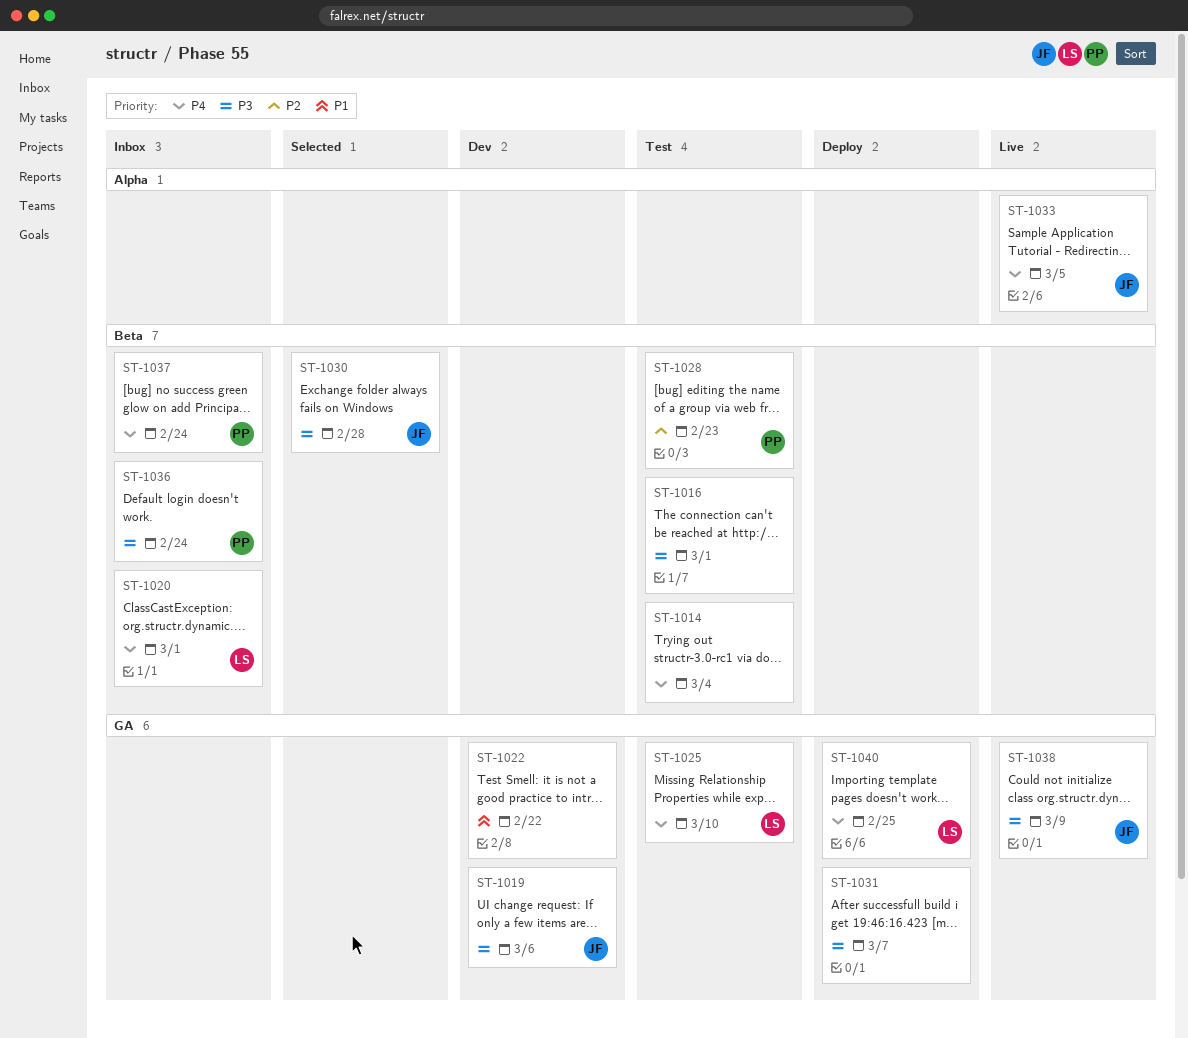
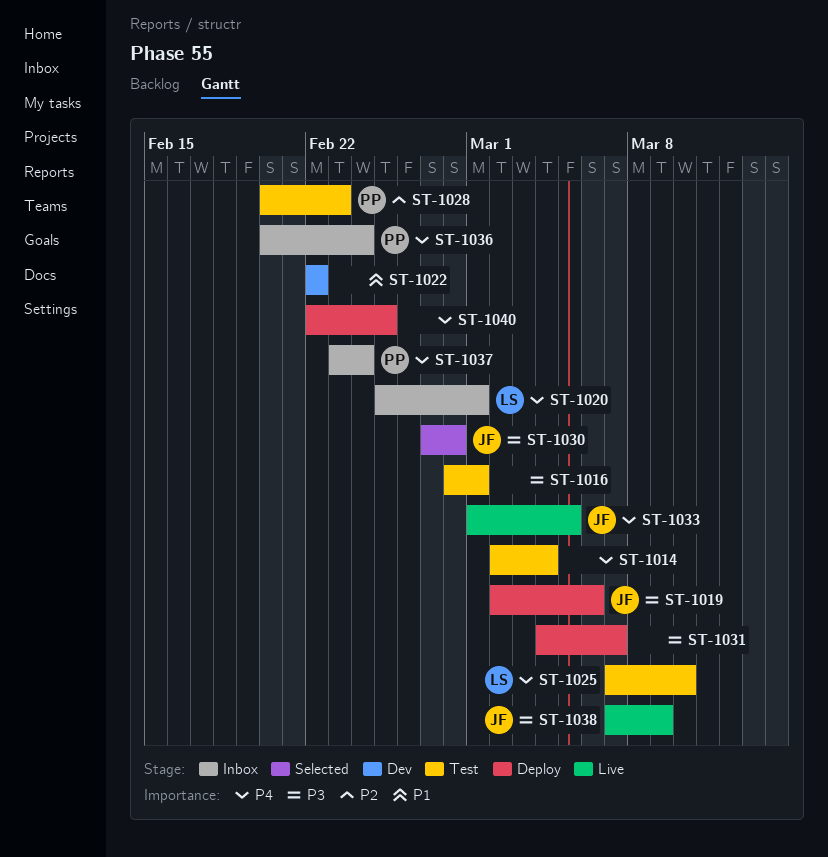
ST-1019, status: Dev -> Deploy
ST-1036, priority: P3 -> P4
ST-1040, owner: LS -> none

